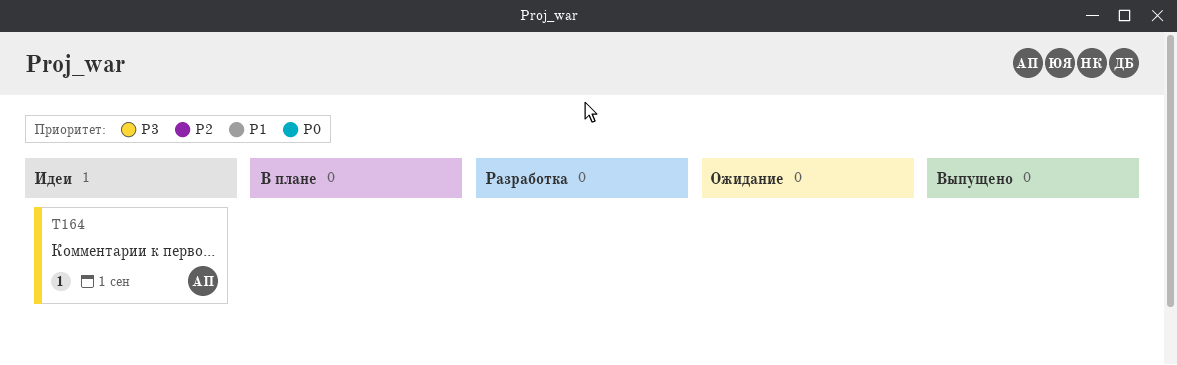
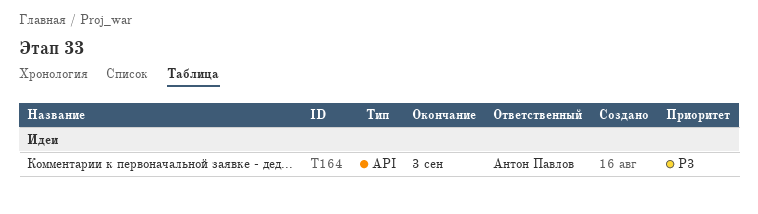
T164, due: Sep 1 -> Sep 3

